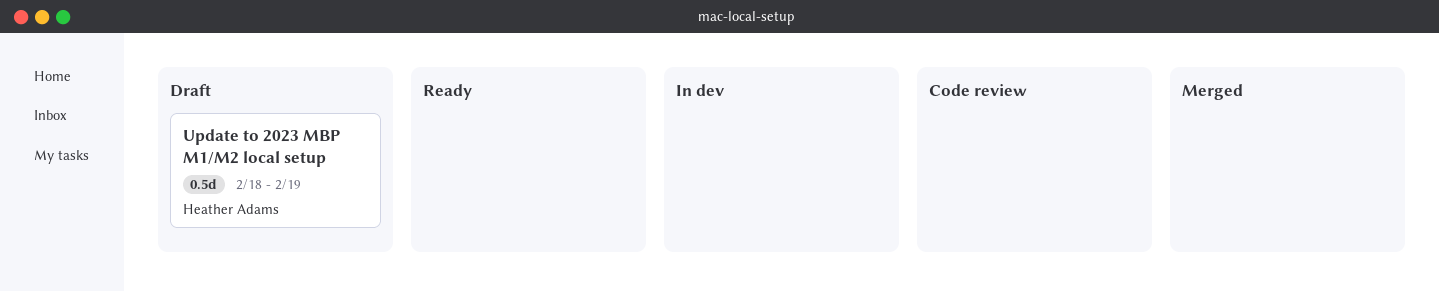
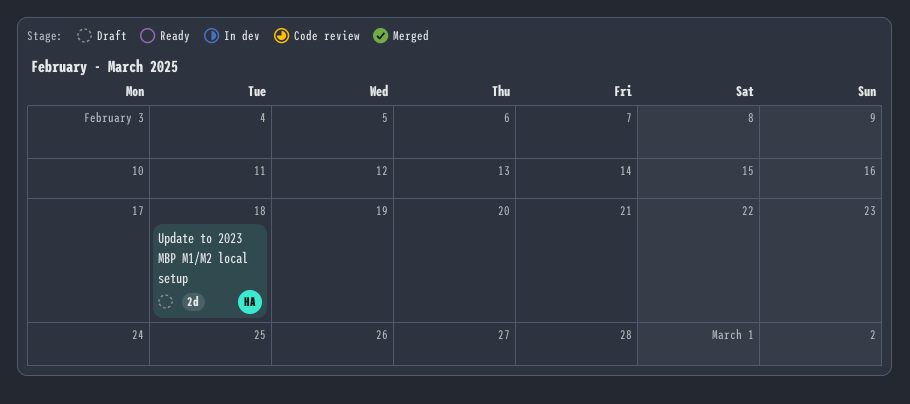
Update to 2023 MBP M1/M2 local setup, estimate: 0.5d -> 2d
Update to 2023 MBP M1/M2 local setup, due: Feb 19 -> Feb 18

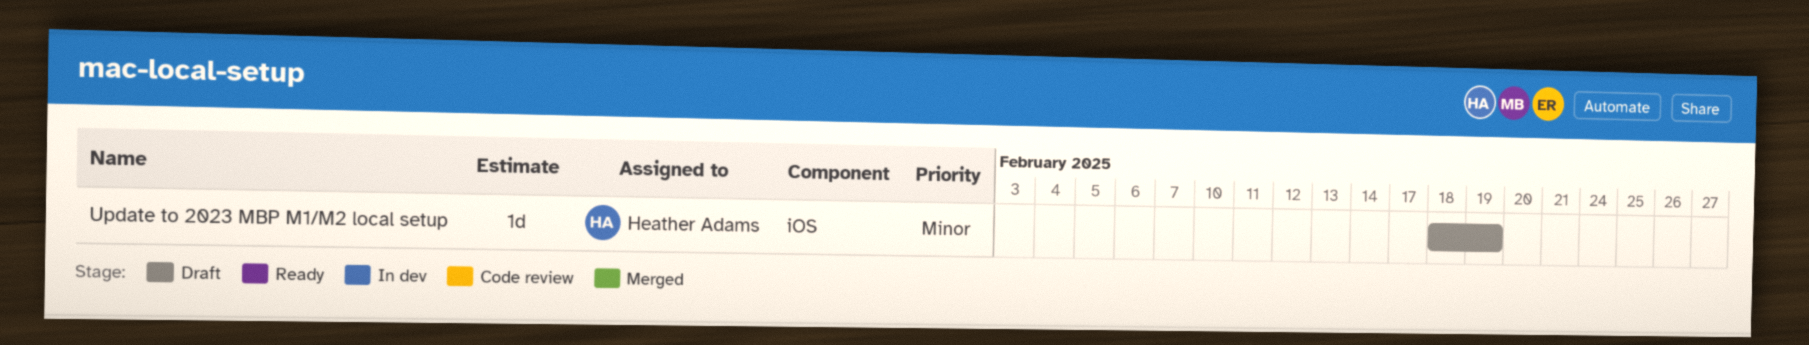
Update to 2023 MBP M1/M2 local setup, estimate: 2d -> 1d
Update to 2023 MBP M1/M2 local setup, due: Feb 18 -> Feb 19

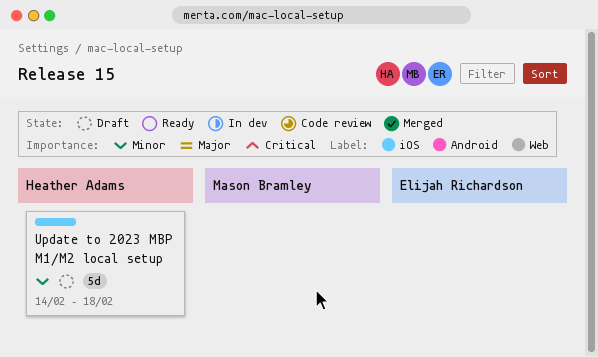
Update to 2023 MBP M1/M2 local setup, estimate: 1d -> 5d
Update to 2023 MBP M1/M2 local setup, start: Feb 18 -> Feb 14
Update to 2023 MBP M1/M2 local setup, due: Feb 19 -> Feb 18

